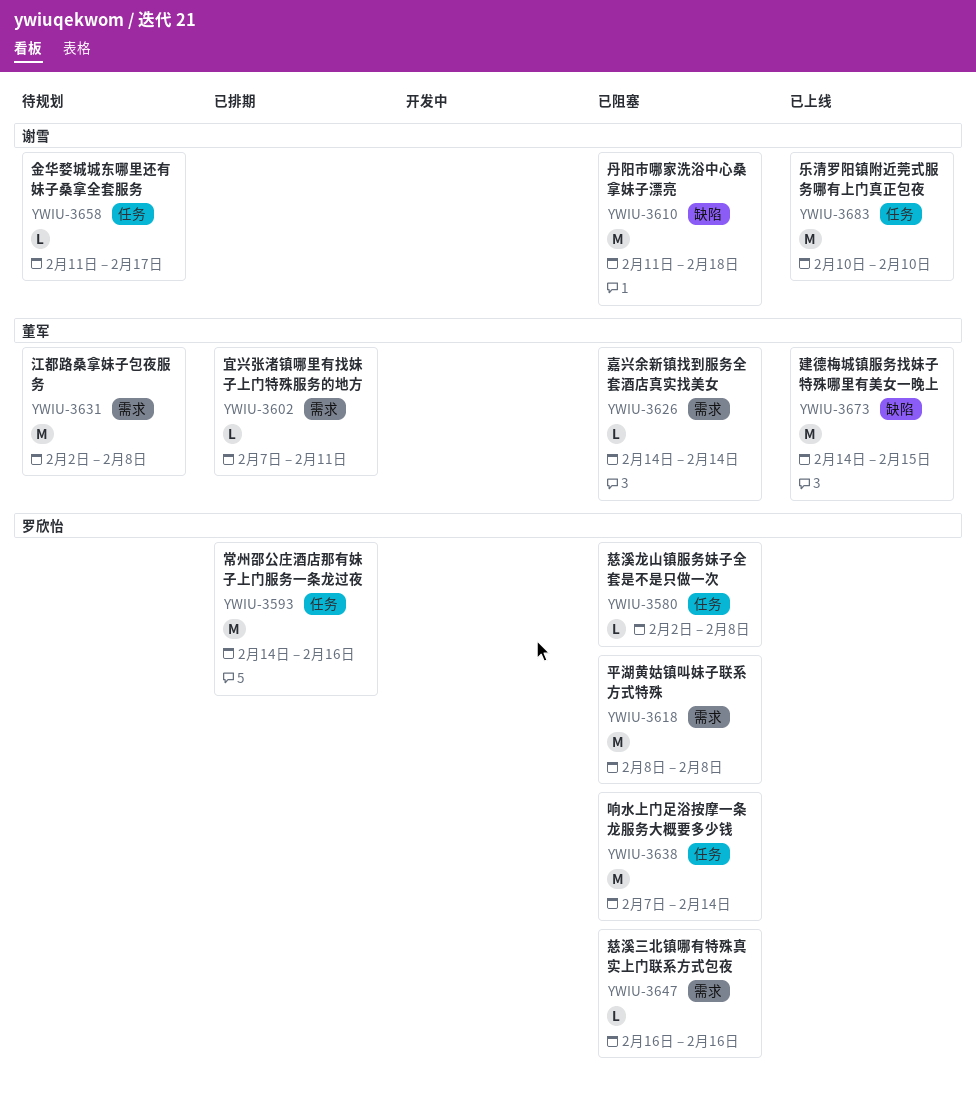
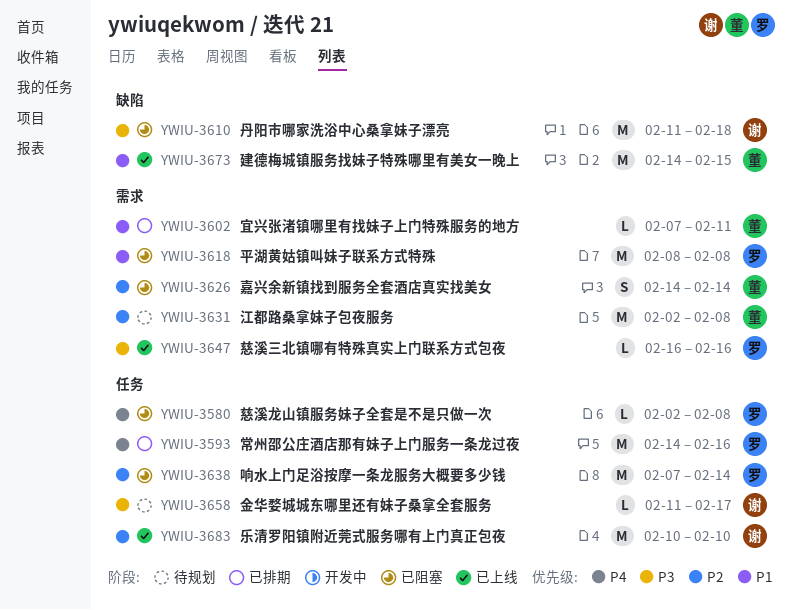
YWIU-3626, estimate: L -> S
YWIU-3647, status: 已阻塞 -> 已上线

